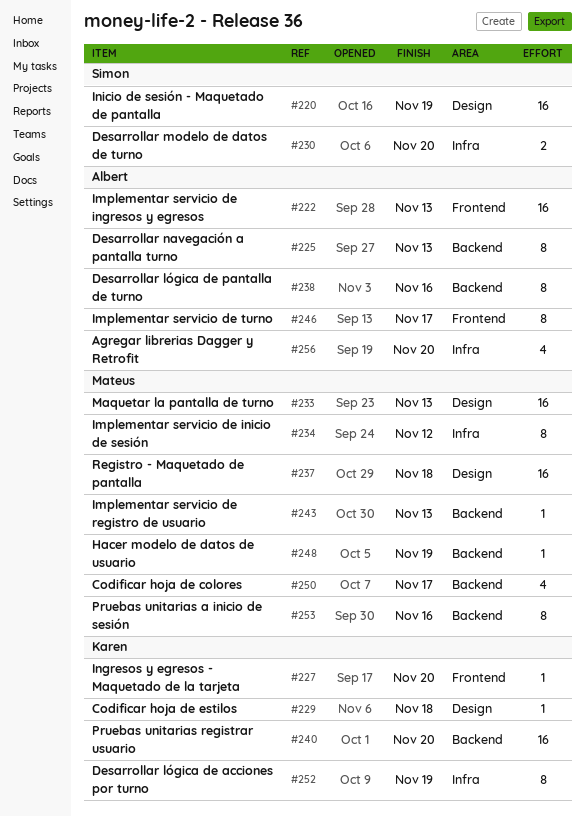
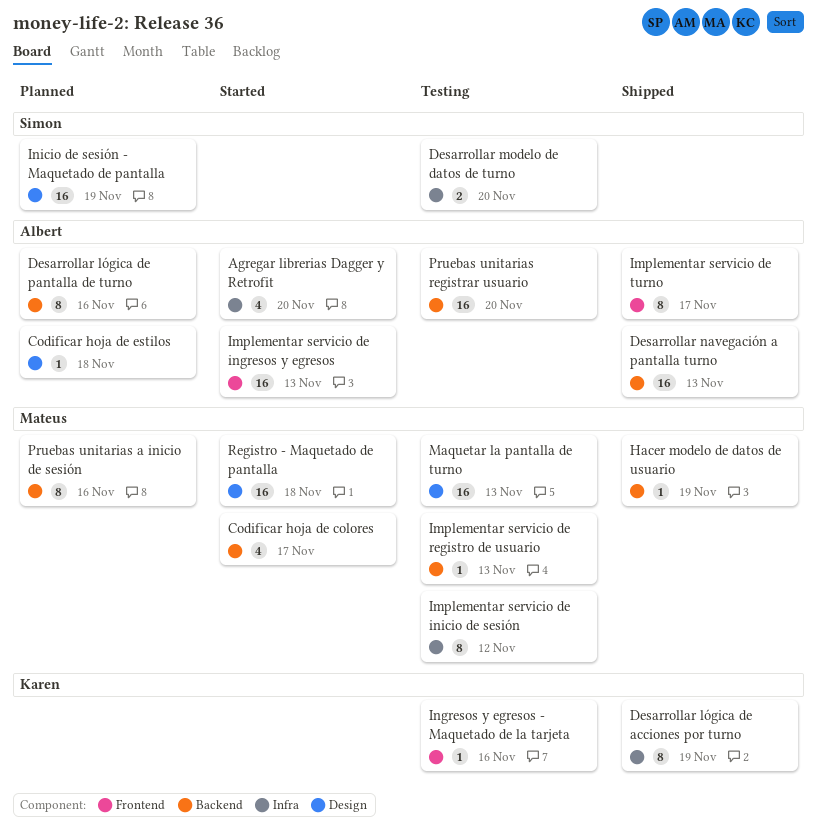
Codificar hoja de estilos, owner: Karen -> Albert
Desarrollar navegación a pantalla turno, estimate: 8 -> 16
Ingresos y egresos - Maquetado de la tarjeta, due: Nov 20 -> Nov 16
Pruebas unitarias registrar usuario, owner: Karen -> Albert

